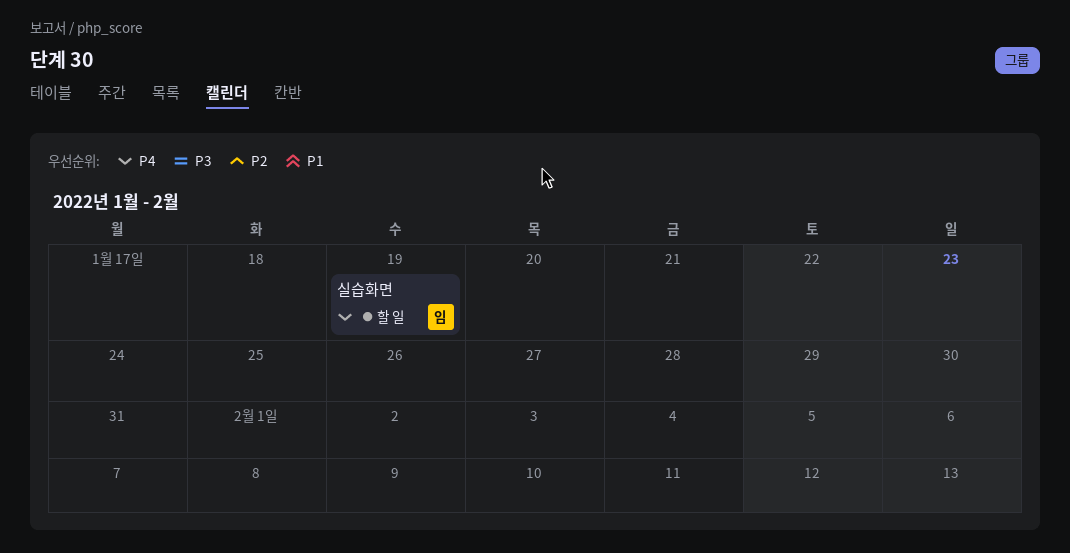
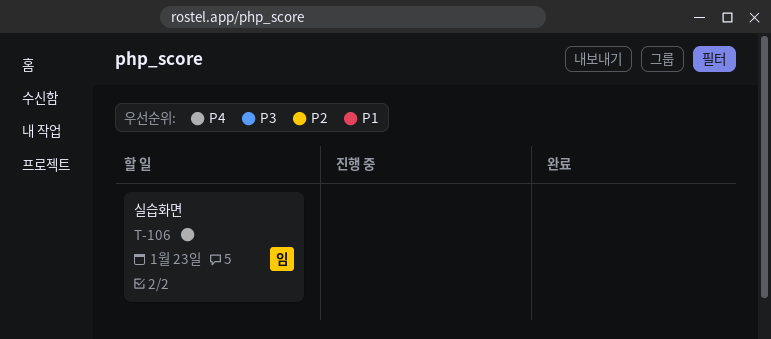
실습화면, due: Jan 19 -> Jan 23

